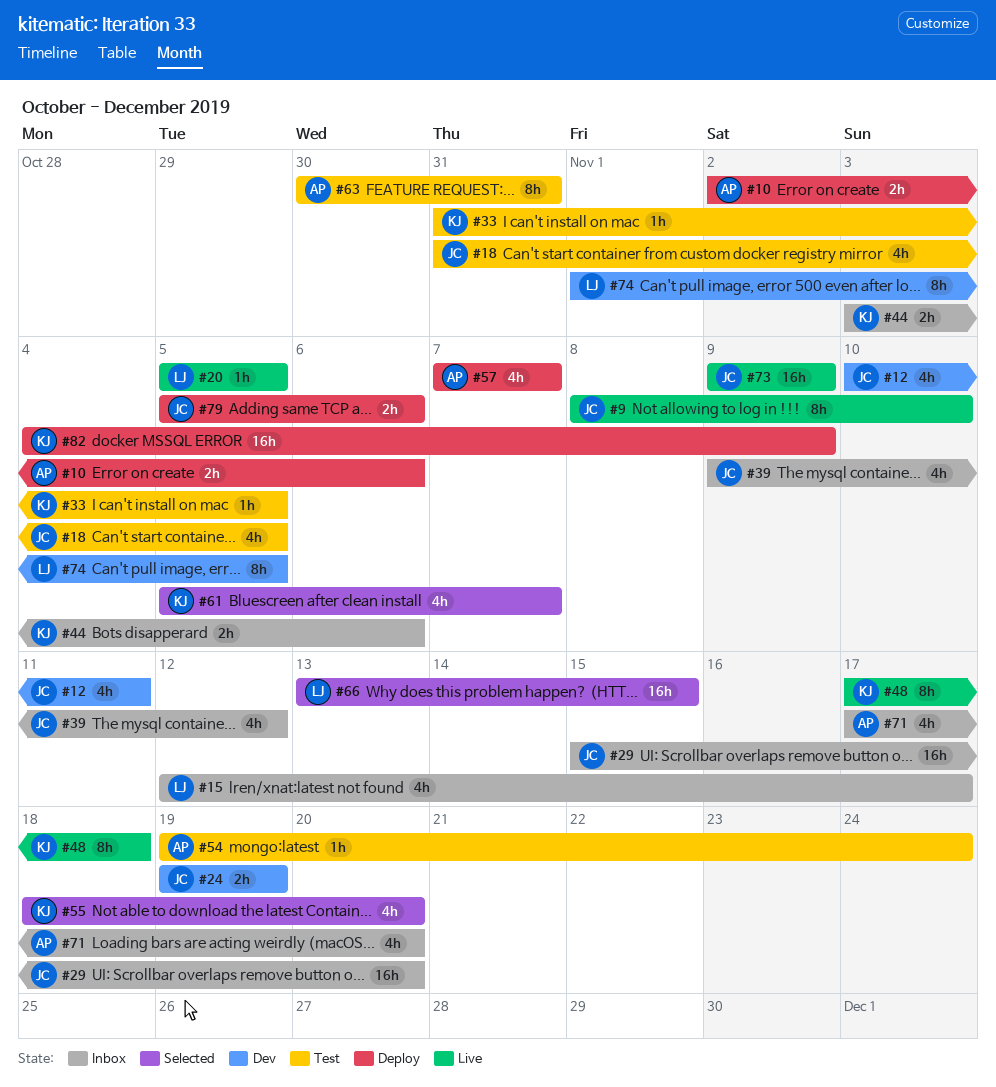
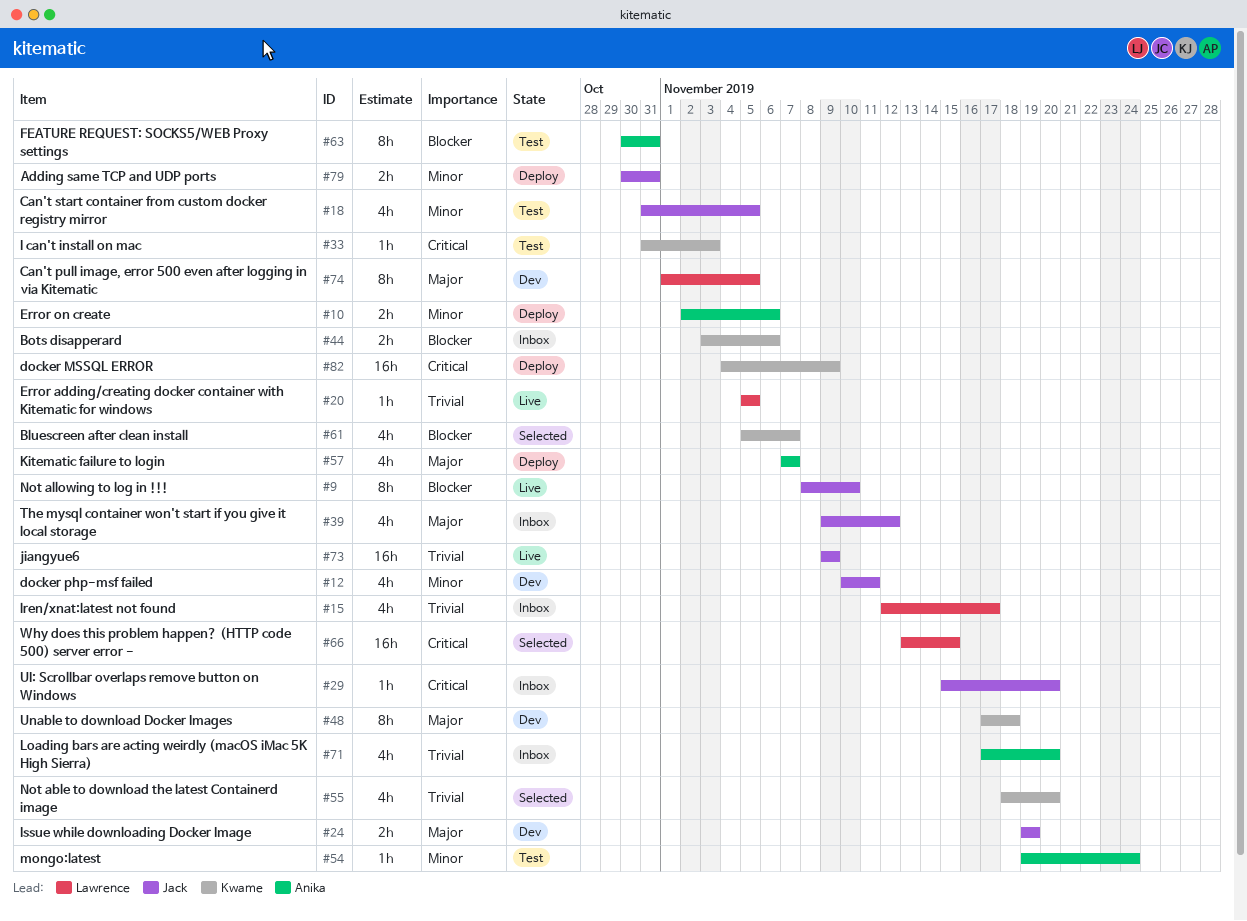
#29, estimate: 16h -> 1h
#33, due: Nov 5 -> Nov 3
#48, status: Live -> Dev
#79, start: Nov 5 -> Oct 30
#79, due: Nov 6 -> Oct 31

